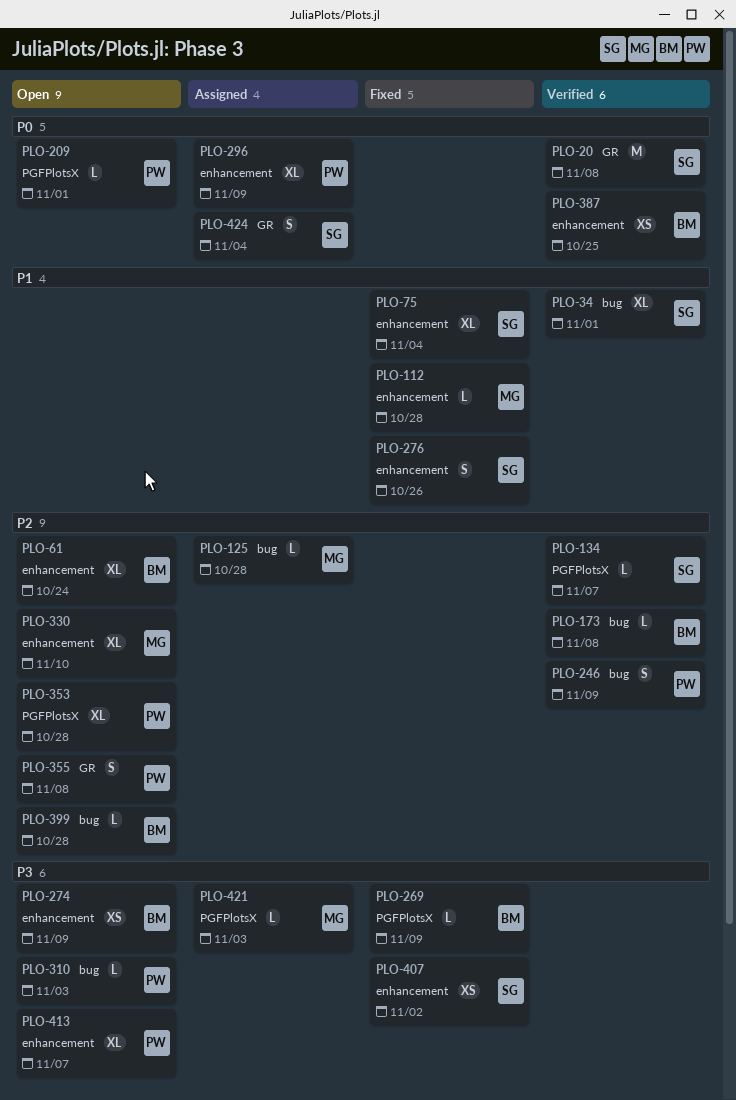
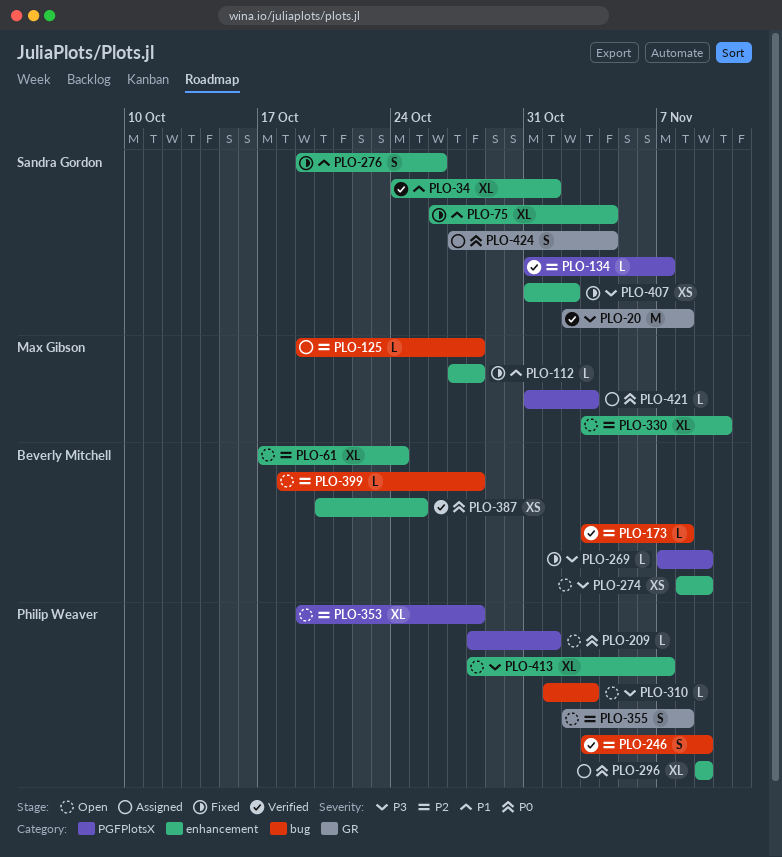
PLO-20, priority: P0 -> P3
PLO-34, label: bug -> enhancement
PLO-421, priority: P3 -> P0

